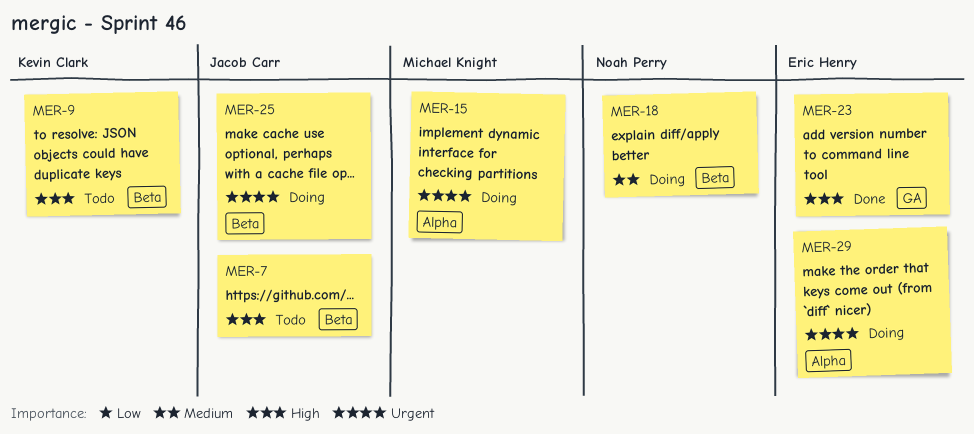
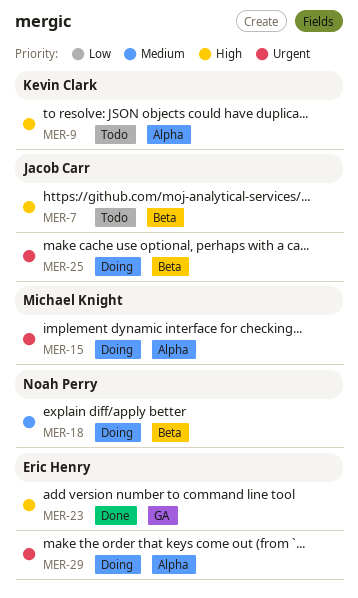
MER-9, label: Beta -> Alpha

